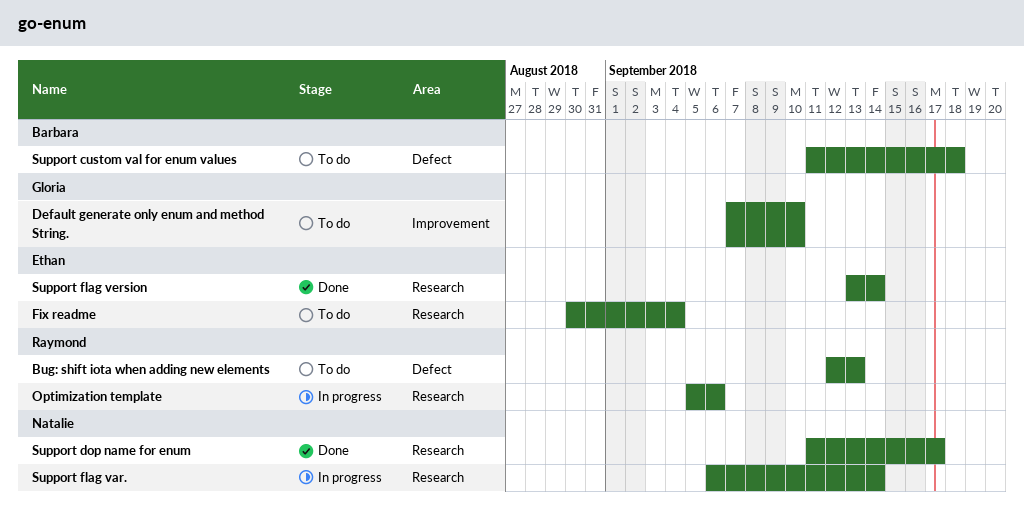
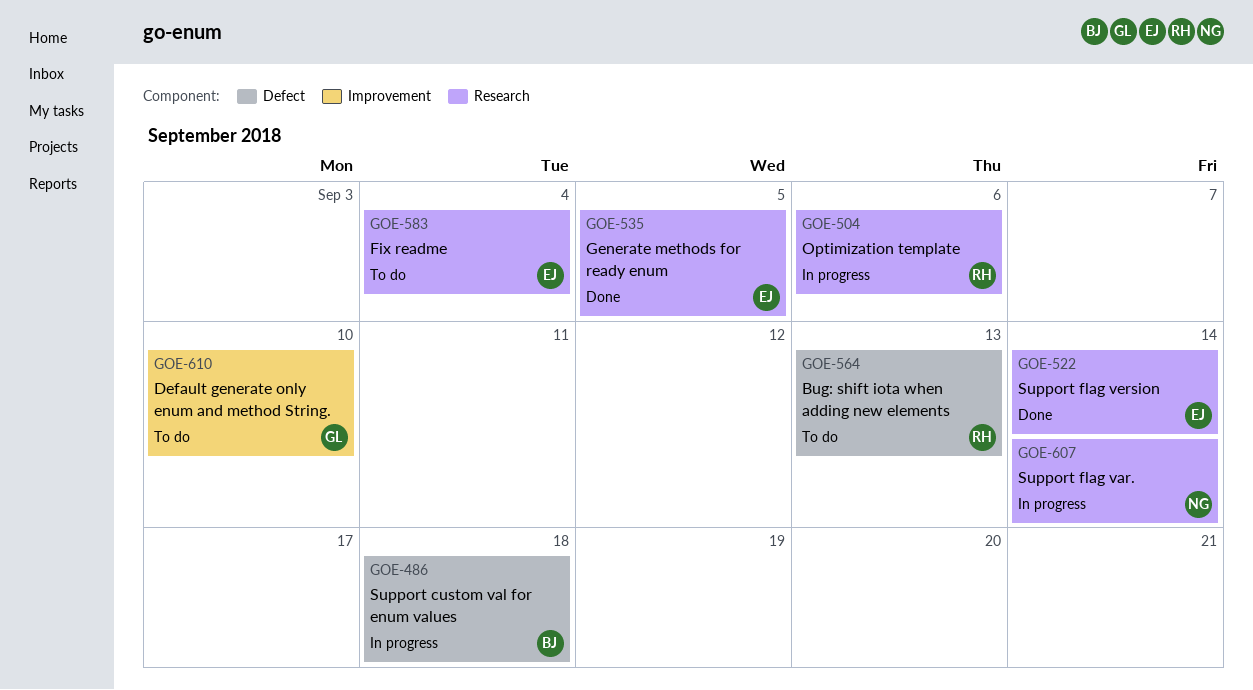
Generate methods for ready enum: none -> present
Support custom val for enum values, status: To do -> In progress
Support dop name for enum: present -> none

